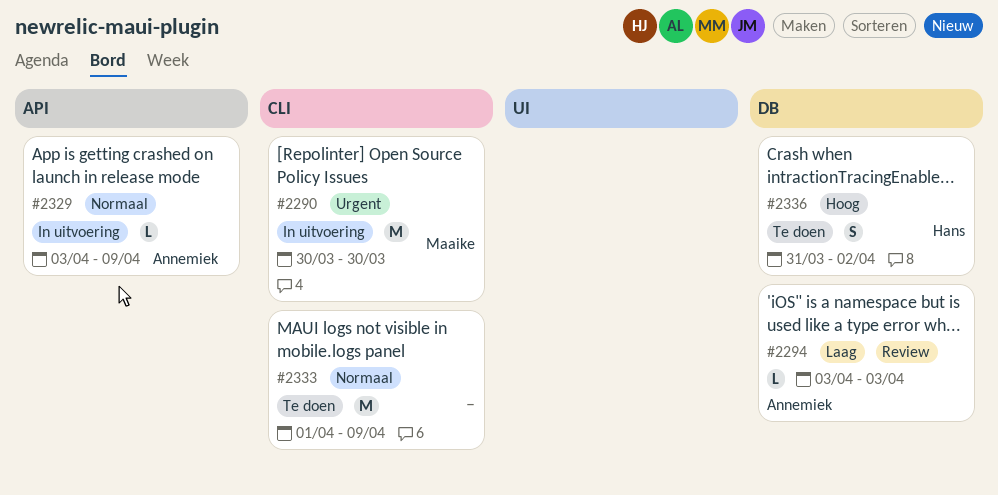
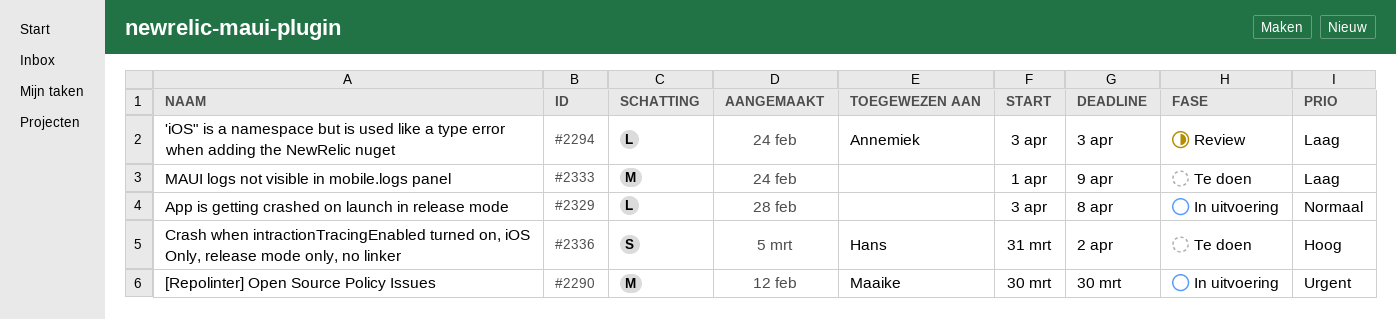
#2329, owner: Annemiek -> none
#2329, due: Apr 9 -> Apr 8
#2333, priority: Normaal -> Laag

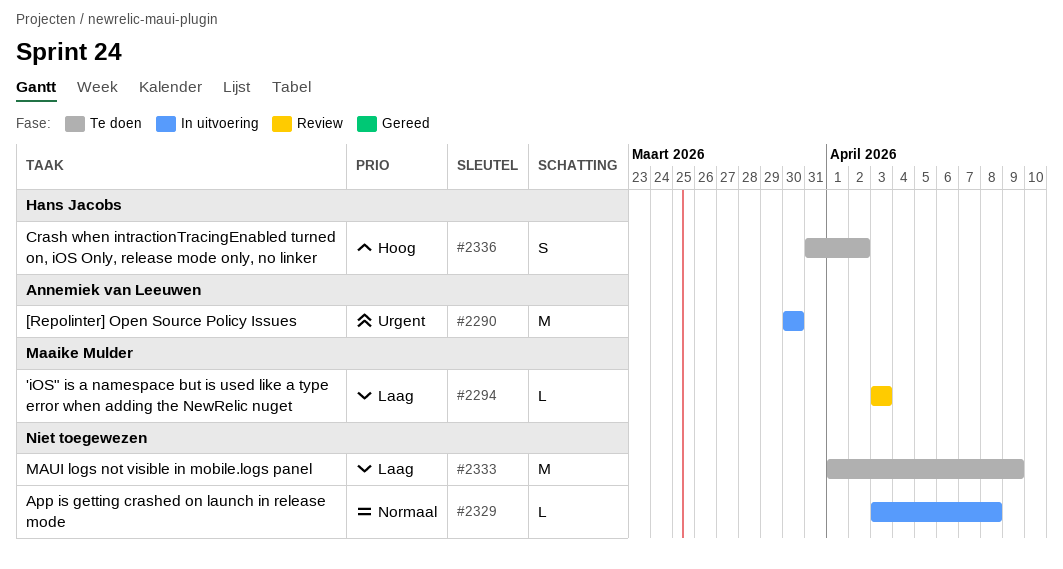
#2290, owner: Maaike Mulder -> Annemiek van Leeuwen
#2294, owner: Annemiek van Leeuwen -> Maaike Mulder

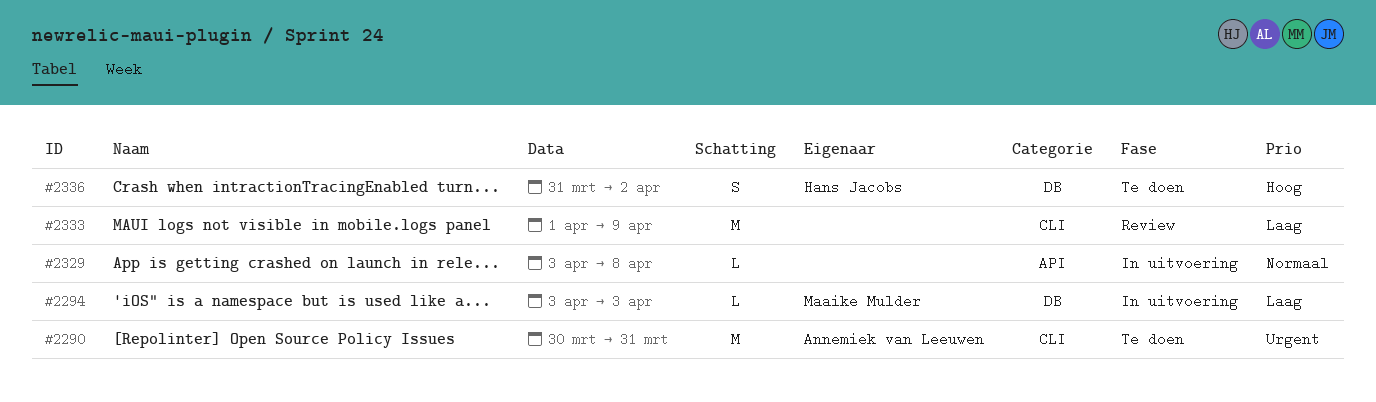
#2290, status: In uitvoering -> Te doen
#2290, due: Mar 30 -> Mar 31
#2294, status: Review -> In uitvoering
#2333, status: Te doen -> Review

